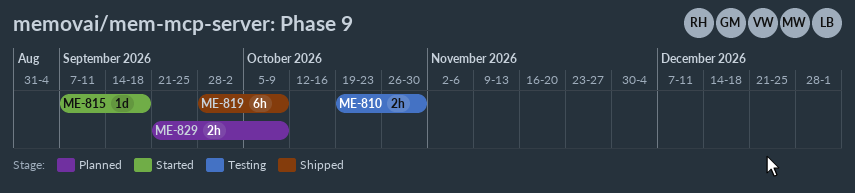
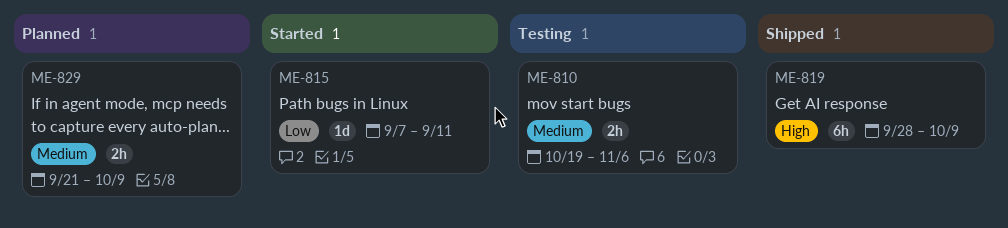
ME-810, due: Oct 30 -> Nov 6
ME-815, due: Sep 18 -> Sep 11

